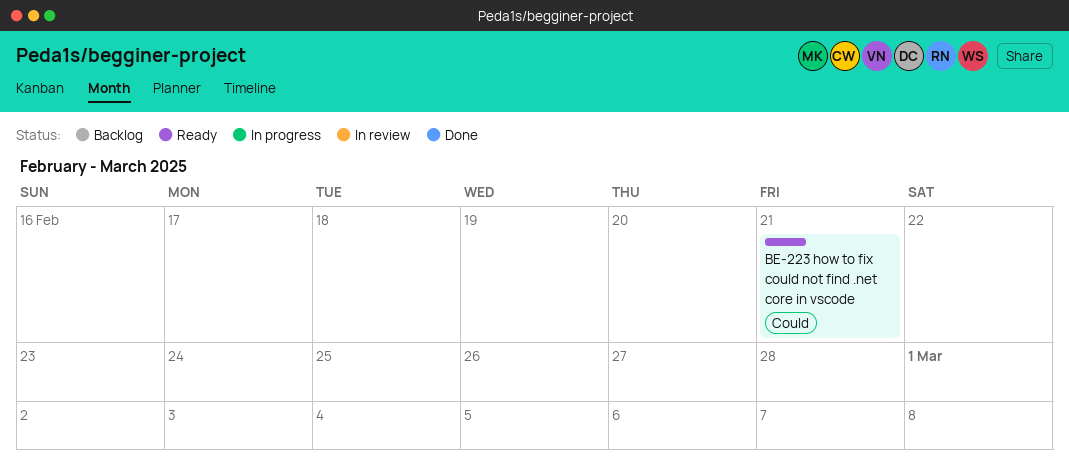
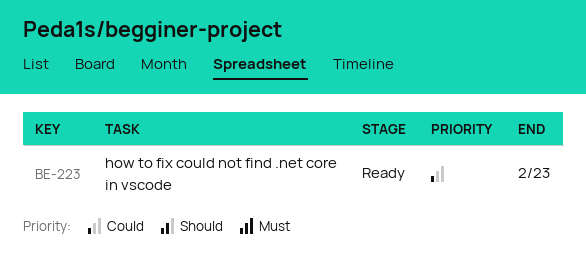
BE-223, due: Feb 21 -> Feb 23

